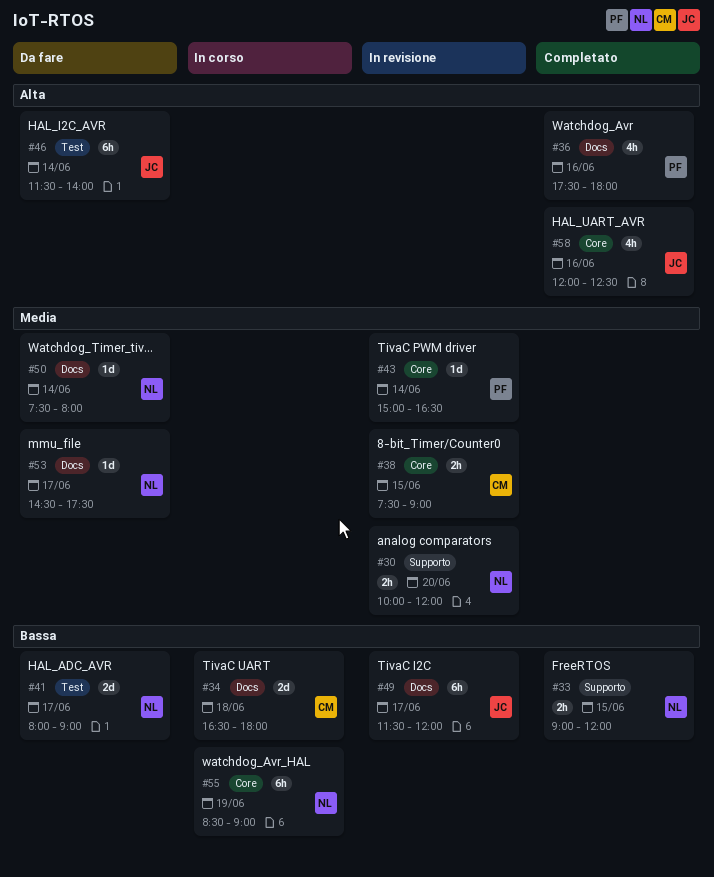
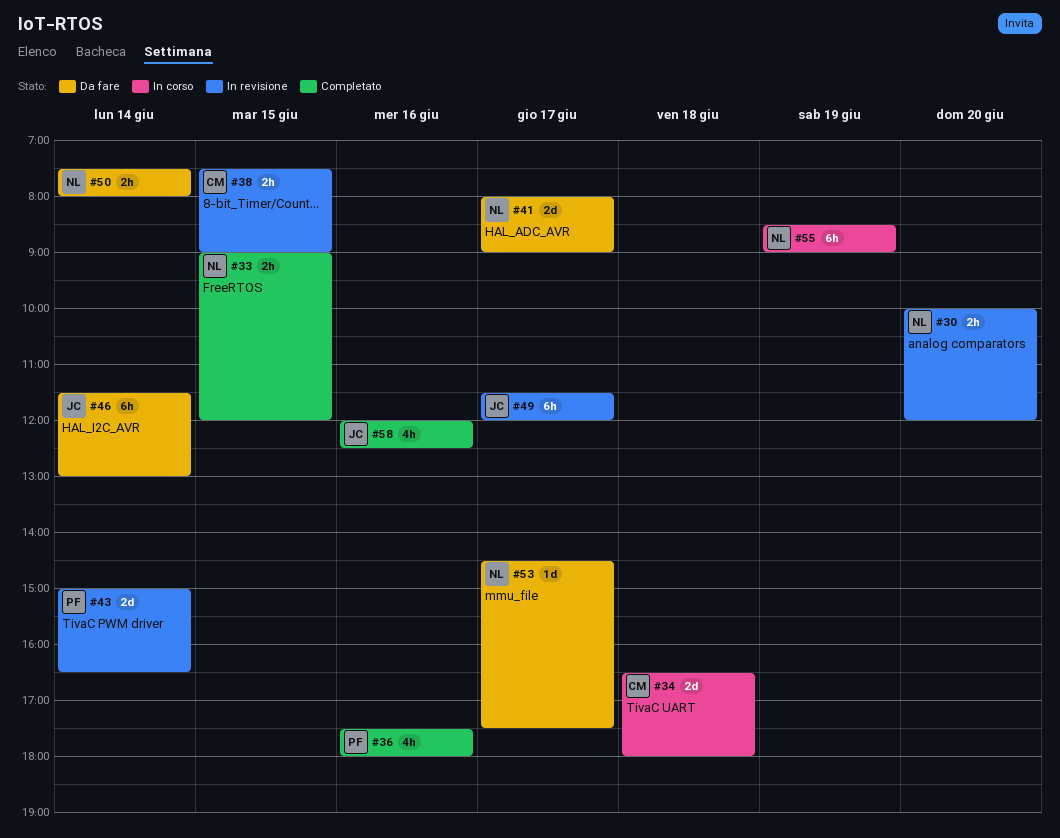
#43, estimate: 1d -> 2d
#46, ends: 14:00 -> 13:00
#50, estimate: 1d -> 2h

